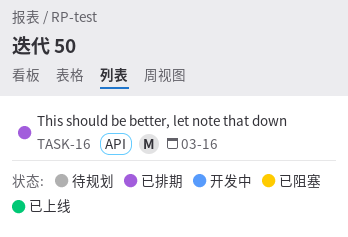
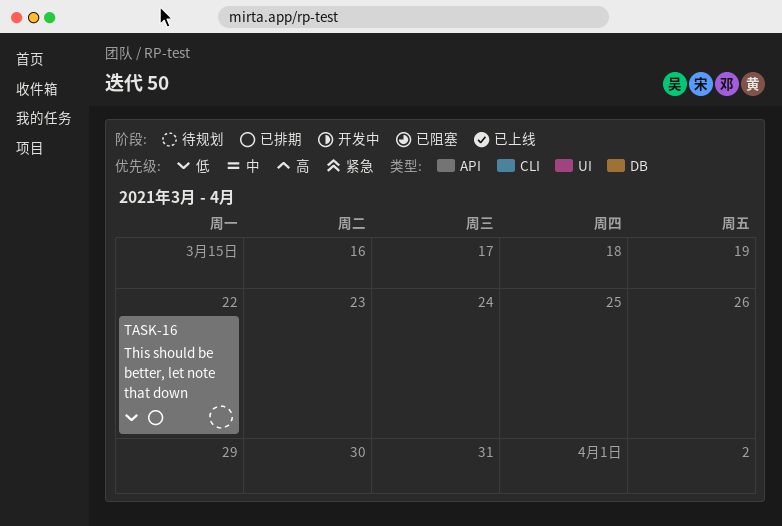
TASK-16, due: Mar 16 -> Mar 22

